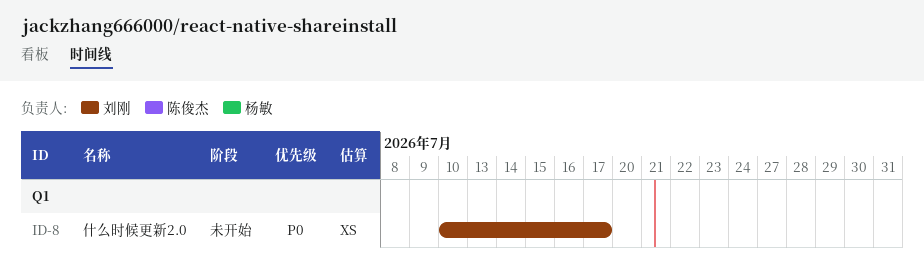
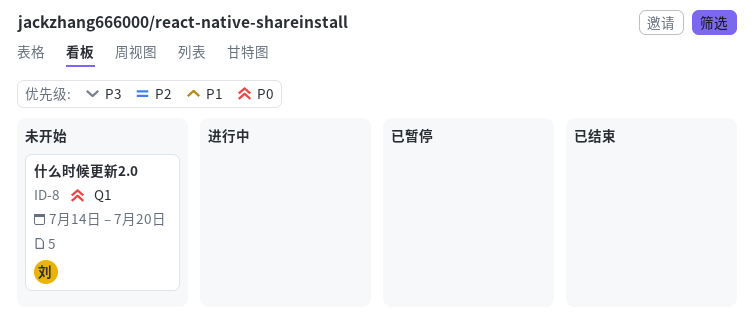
ID-8, start: Jul 10 -> Jul 14
ID-8, due: Jul 17 -> Jul 20

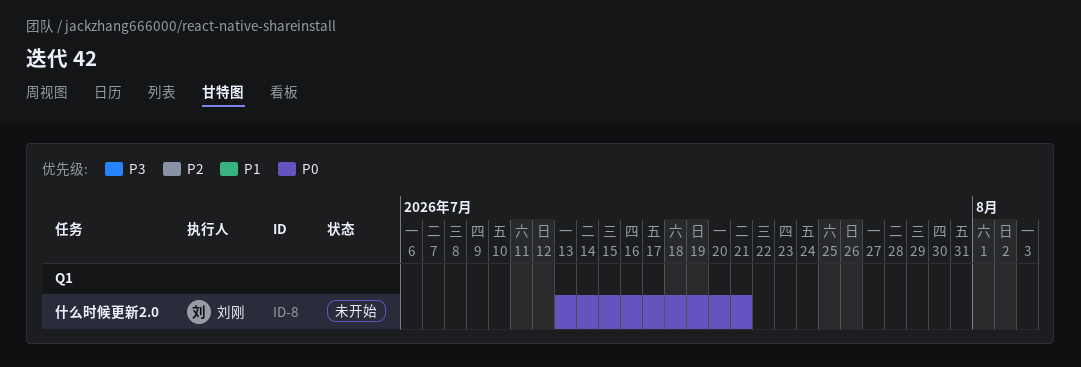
ID-8, start: Jul 14 -> Jul 13
ID-8, due: Jul 20 -> Jul 21

